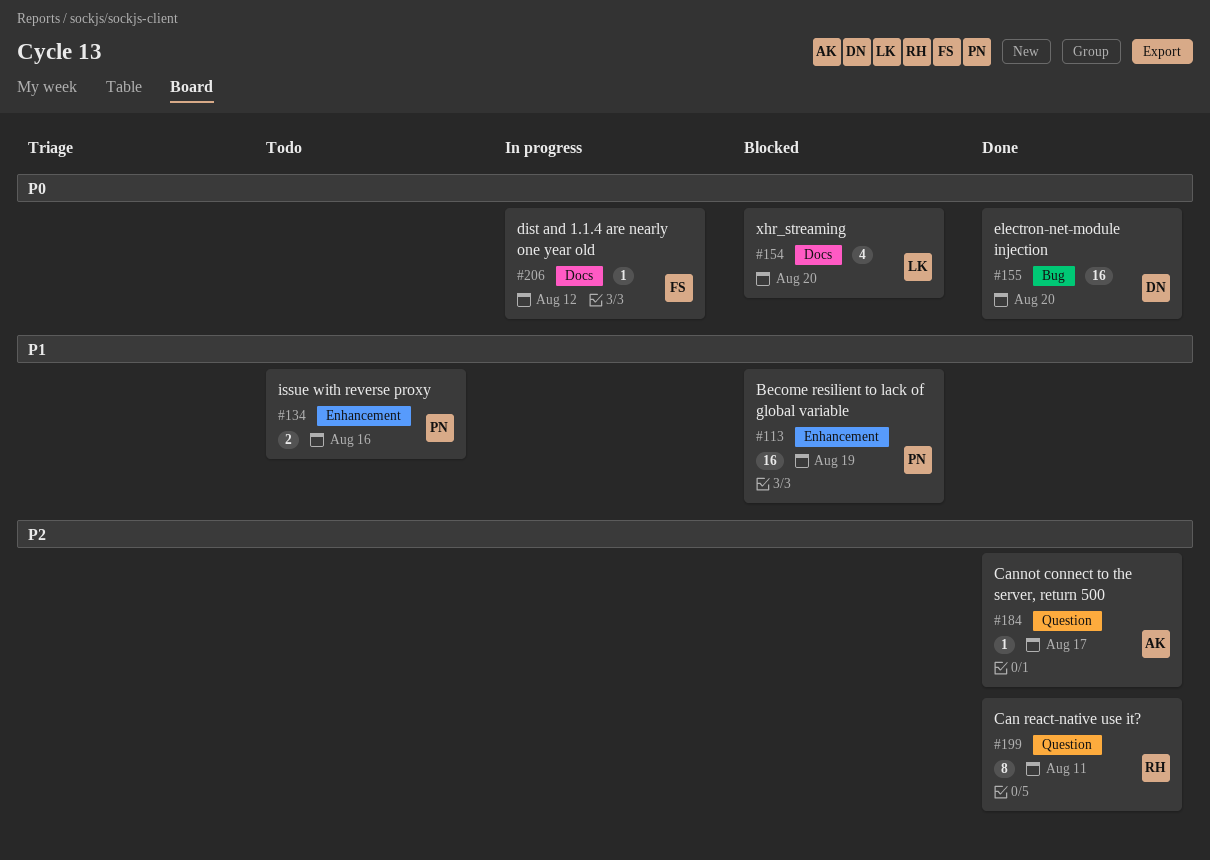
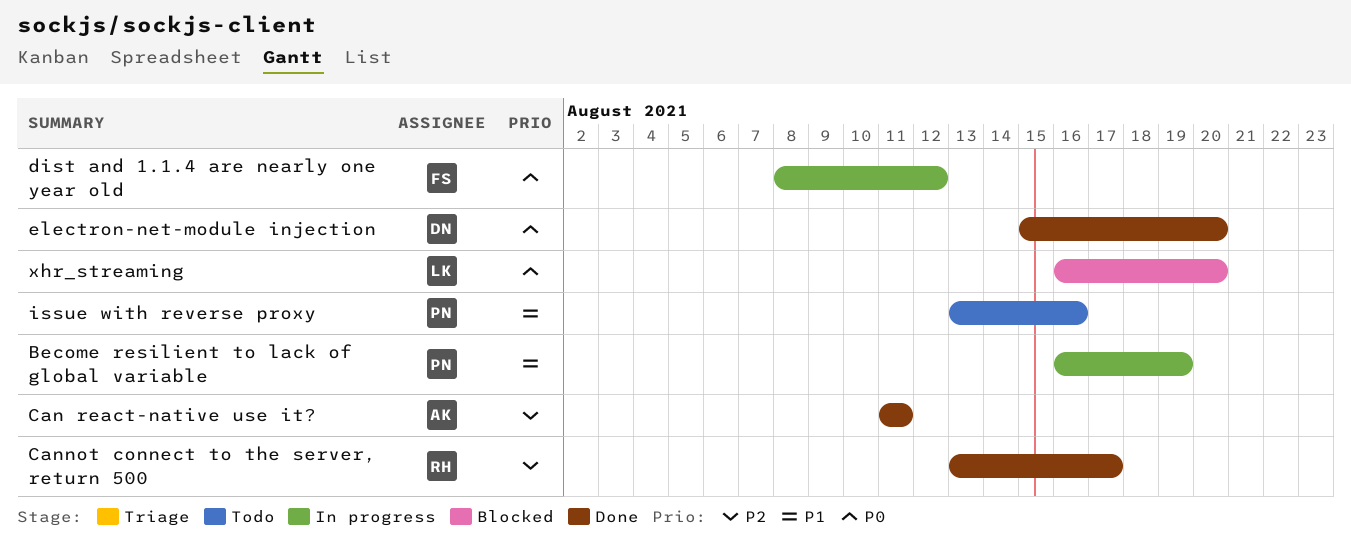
Become resilient to lack of global variable, status: Blocked -> In progress
Can react-native use it?, owner: RH -> AK
Cannot connect to the server, return 500, owner: AK -> RH

